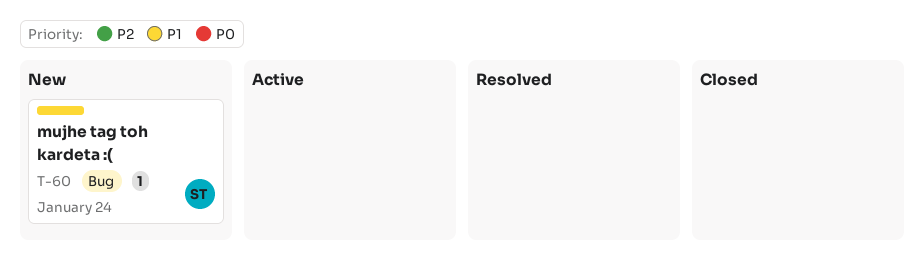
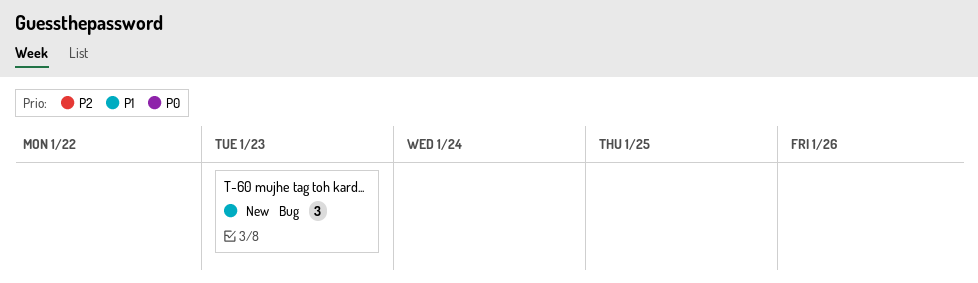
T-60, estimate: 1 -> 3
T-60, due: Jan 24 -> Jan 23

